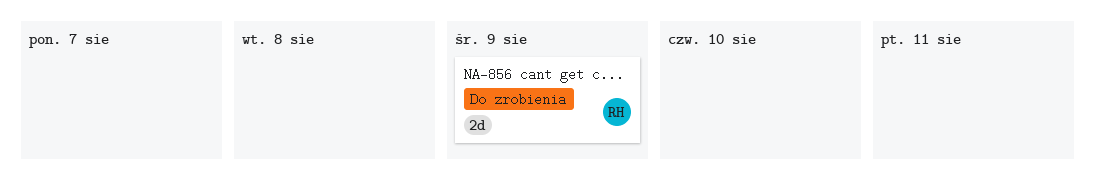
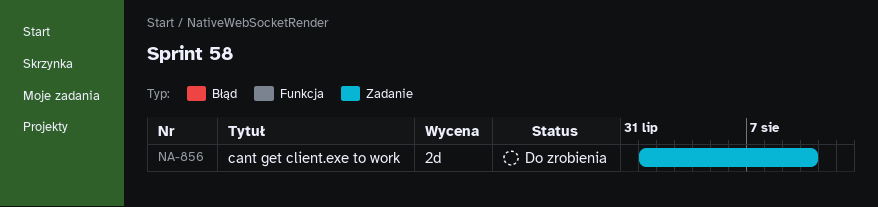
NA-856, due: Aug 9 -> Aug 10

